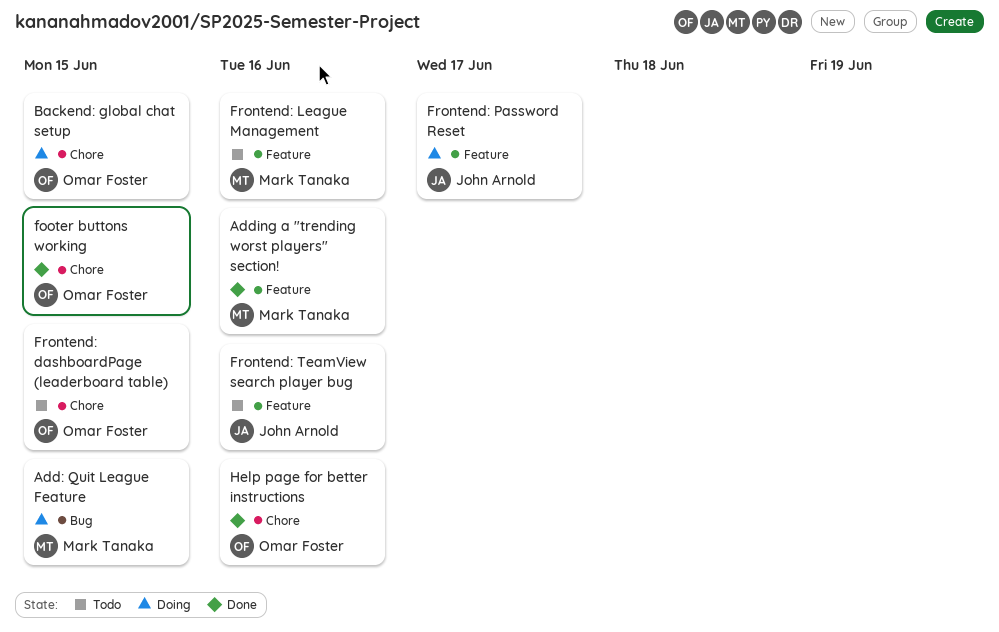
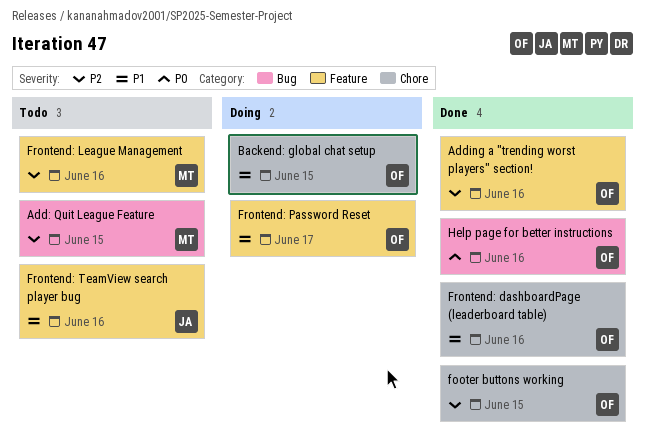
Add: Quit League Feature, status: Doing -> Todo
Adding a "trending worst players" section!, owner: Mark Tanaka -> Omar Foster
Frontend: dashboardPage (leaderboard table), status: Todo -> Done
Frontend: dashboardPage (leaderboard table), due: Jun 15 -> Jun 16
Frontend: Password Reset, owner: John Arnold -> Omar Foster
Help page for better instructions, label: Chore -> Bug

